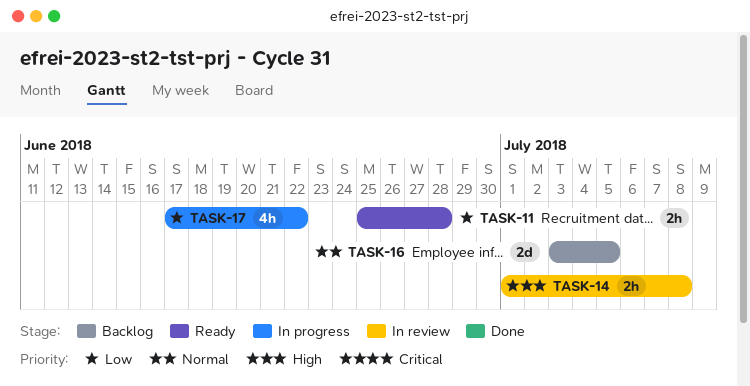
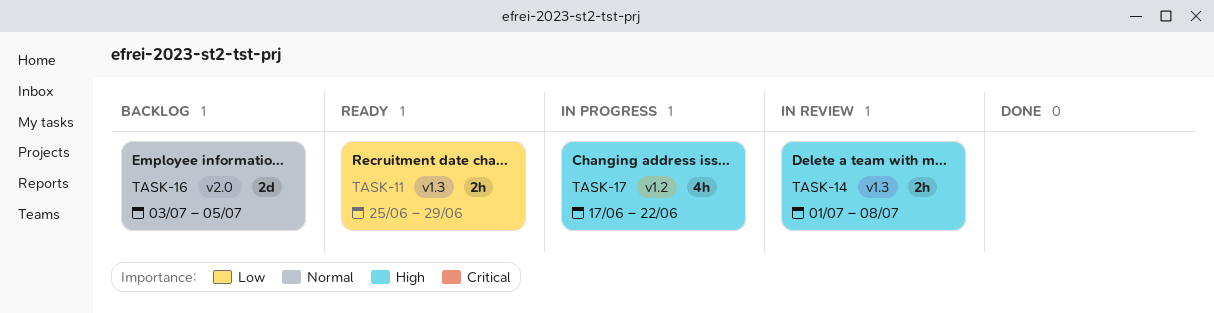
TASK-11, due: Jun 28 -> Jun 29
TASK-17, priority: Low -> High

